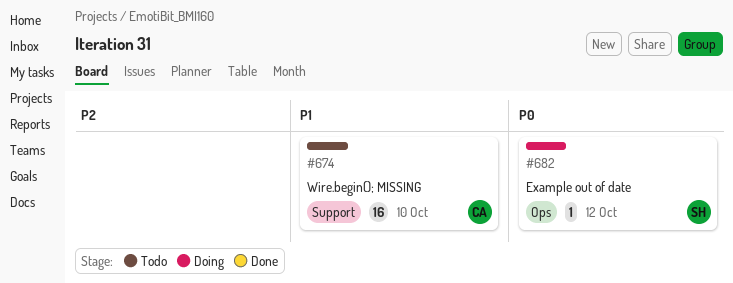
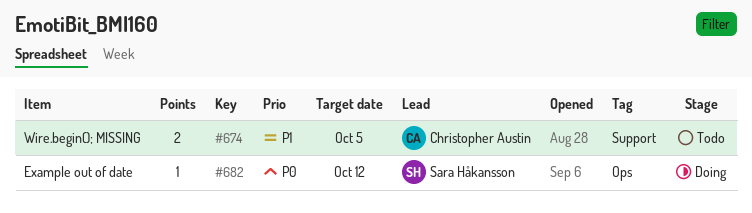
#674, estimate: 16 -> 2
#674, due: Oct 10 -> Oct 5

